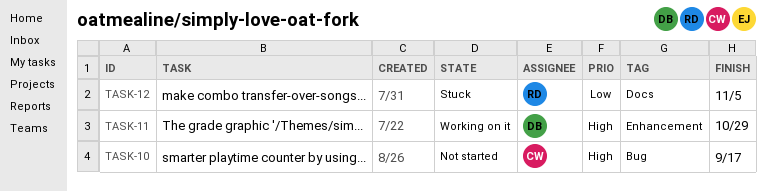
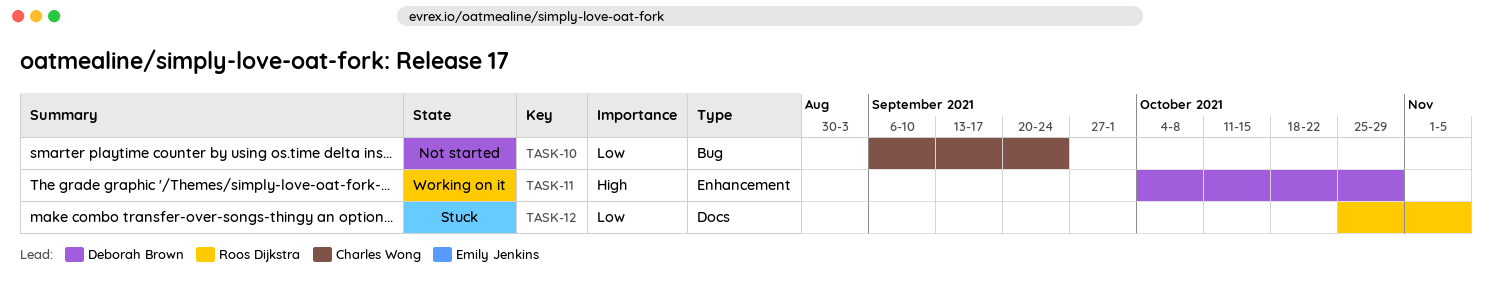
TASK-10, priority: High -> Low
TASK-10, due: Sep 17 -> Sep 24

